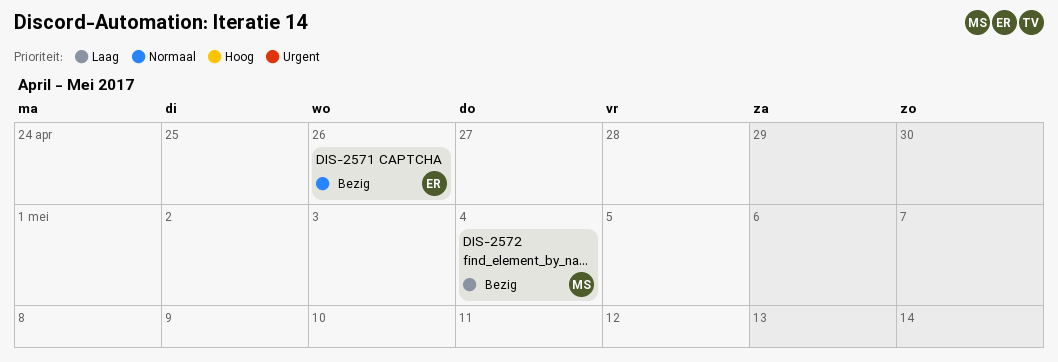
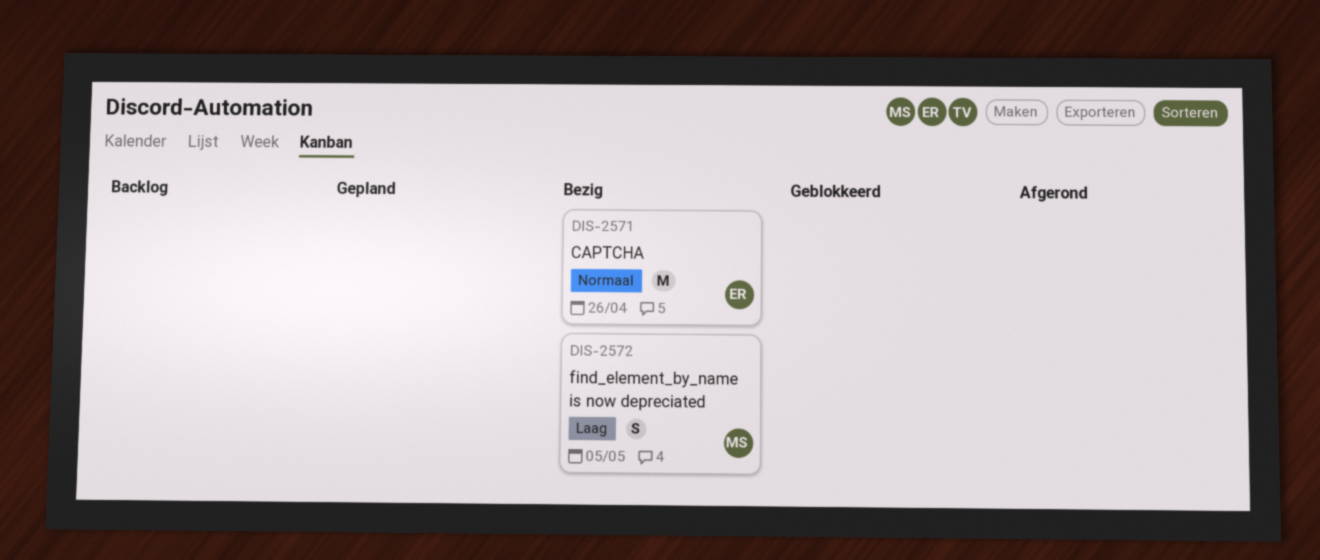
DIS-2572, due: May 4 -> May 5

